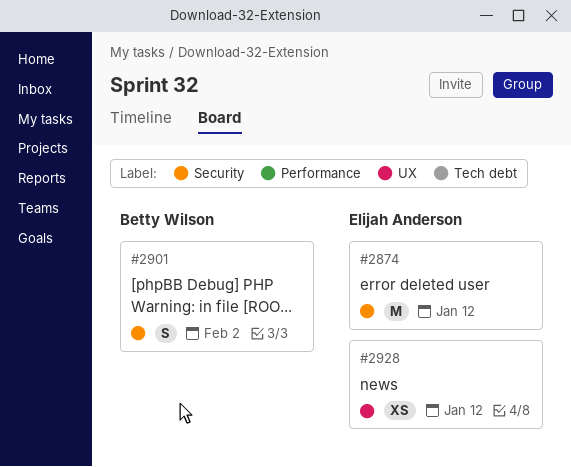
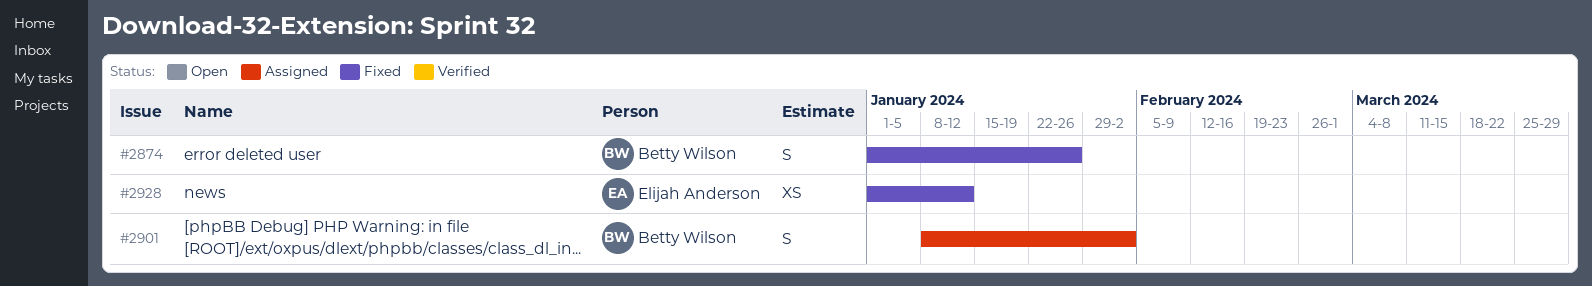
#2874, owner: Elijah Anderson -> Betty Wilson
#2874, estimate: M -> S
#2874, due: Jan 12 -> Jan 26

